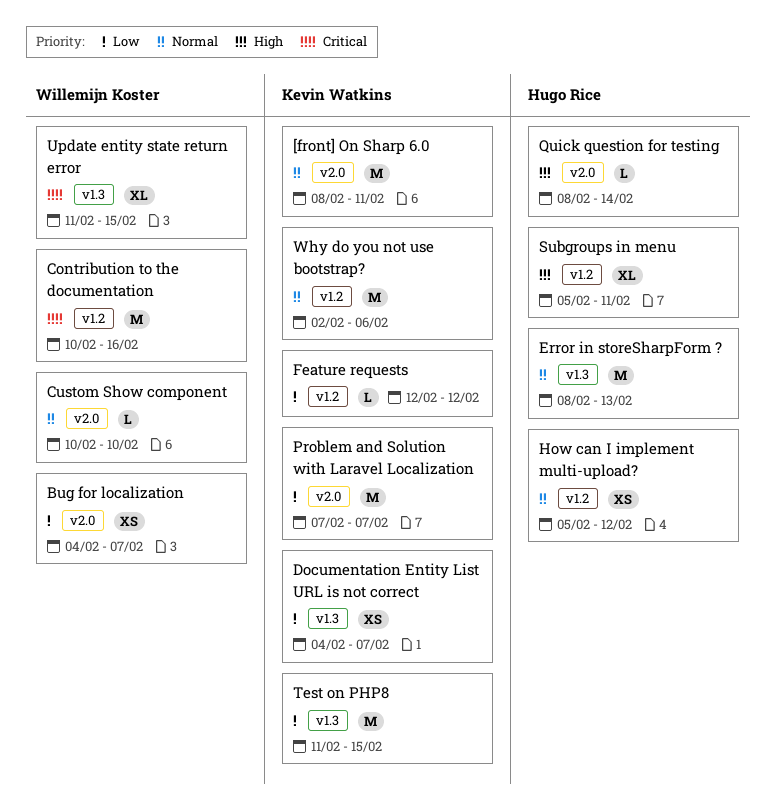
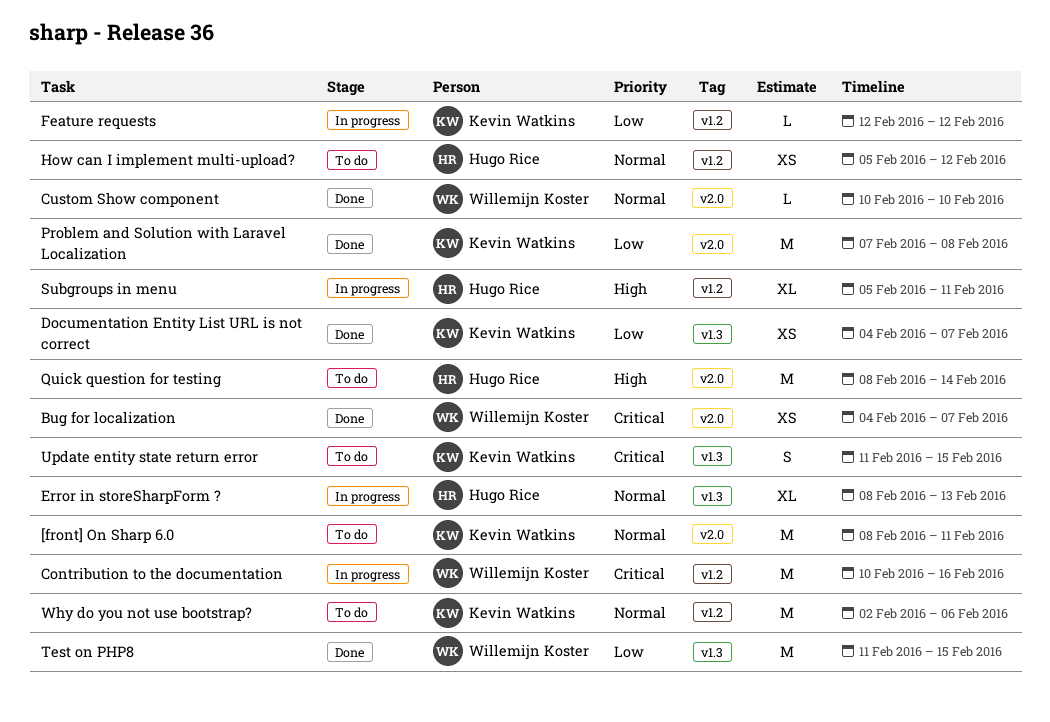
Bug for localization, priority: Low -> Critical
Error in storeSharpForm ?, estimate: M -> XL
Problem and Solution with Laravel Localization, due: Feb 7 -> Feb 8
Quick question for testing, estimate: L -> M
Test on PHP8, owner: Kevin Watkins -> Willemijn Koster
Update entity state return error, owner: Willemijn Koster -> Kevin Watkins
Update entity state return error, estimate: XL -> S

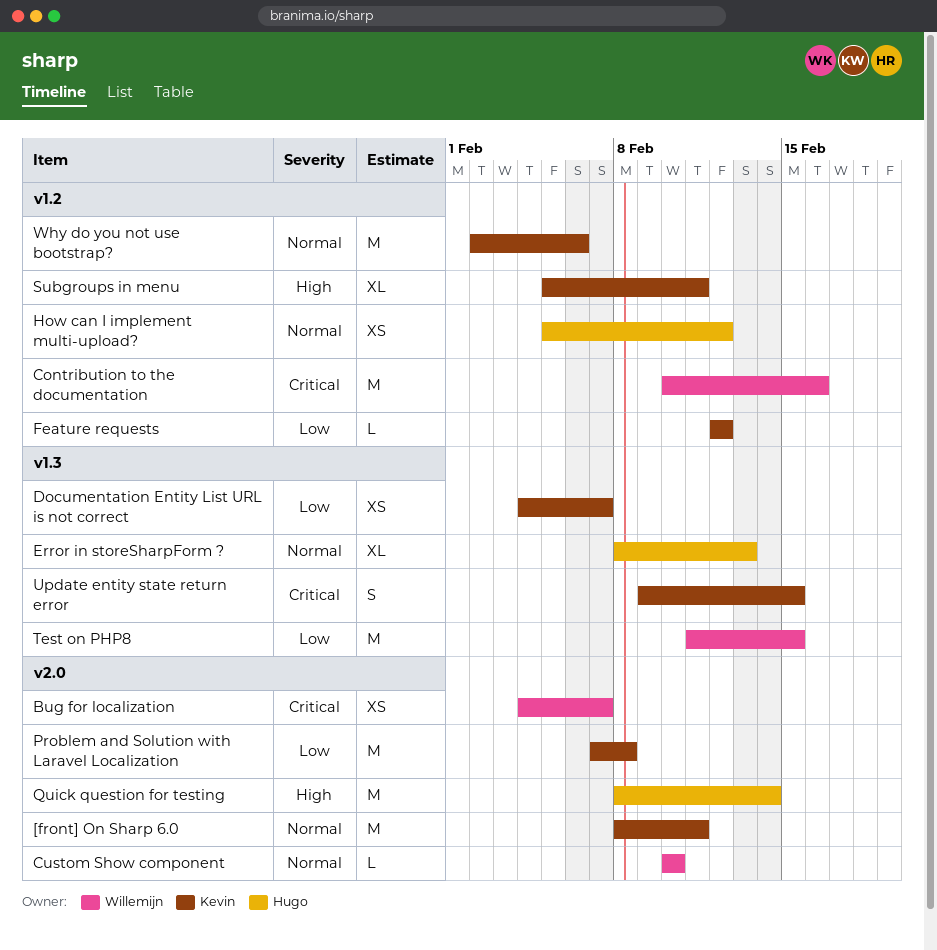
Subgroups in menu, owner: Hugo Rice -> Kevin Watkins
Update entity state return error, start: Feb 11 -> Feb 9

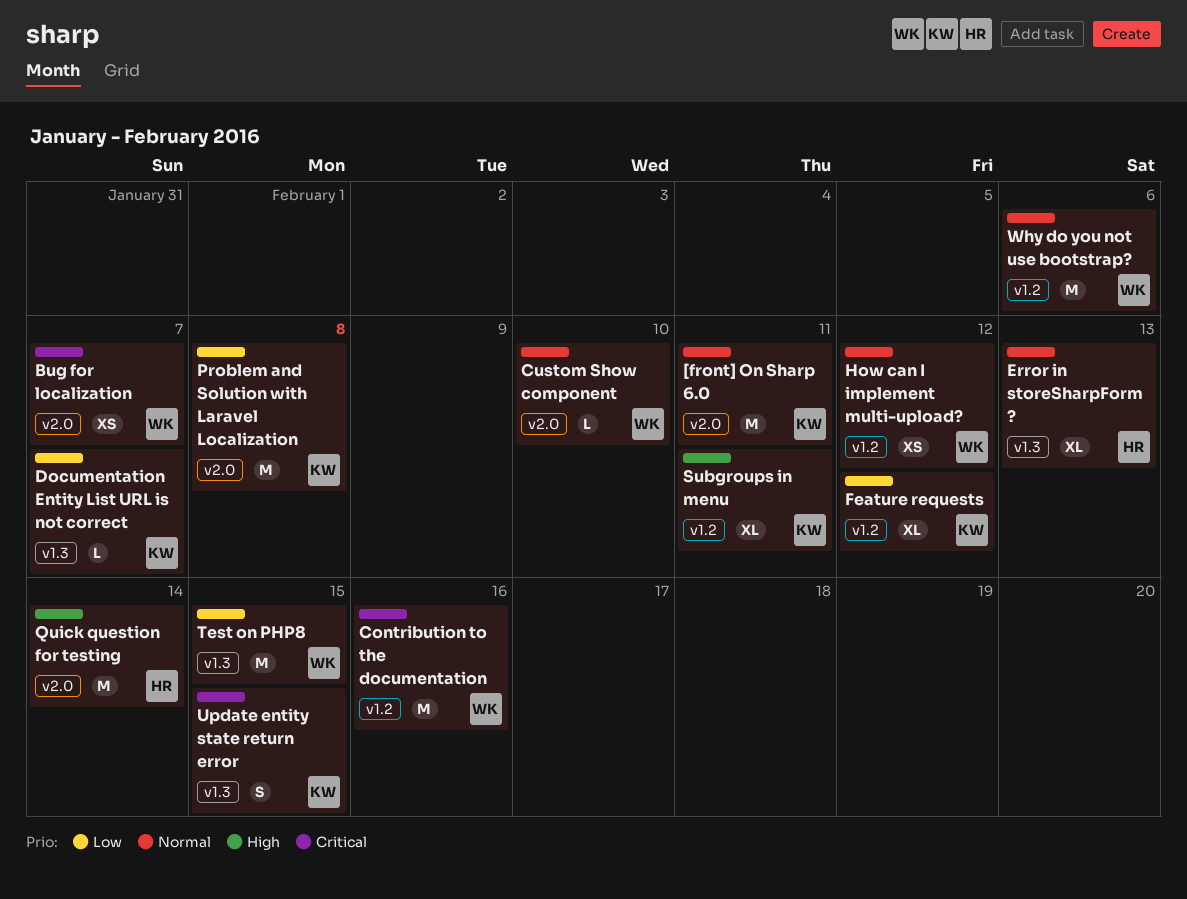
Documentation Entity List URL is not correct, estimate: XS -> L
Feature requests, estimate: L -> XL
How can I implement multi-upload?, owner: Hugo -> Willemijn
Why do you not use bootstrap?, owner: Kevin -> Willemijn

